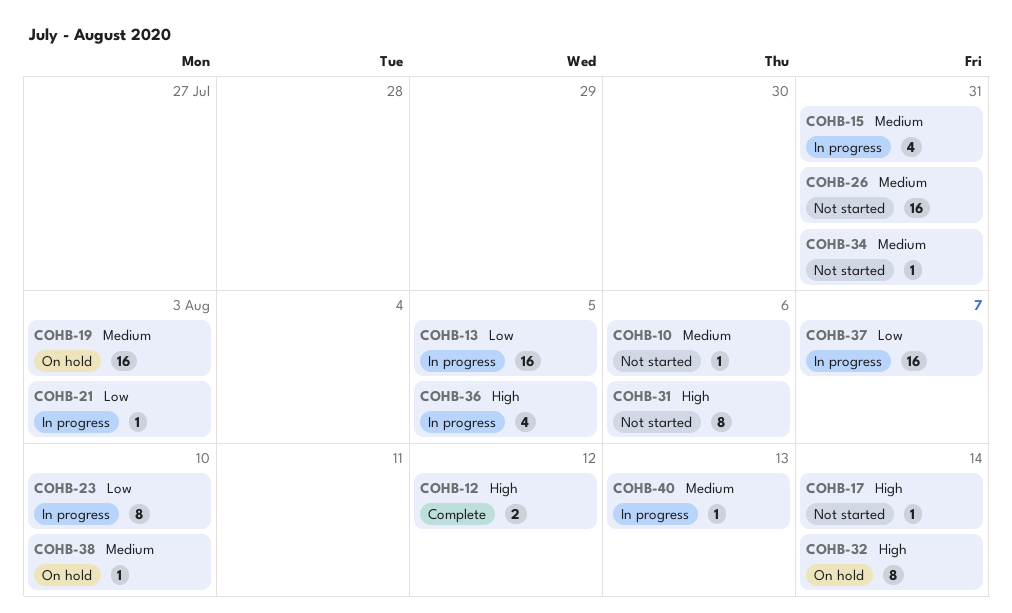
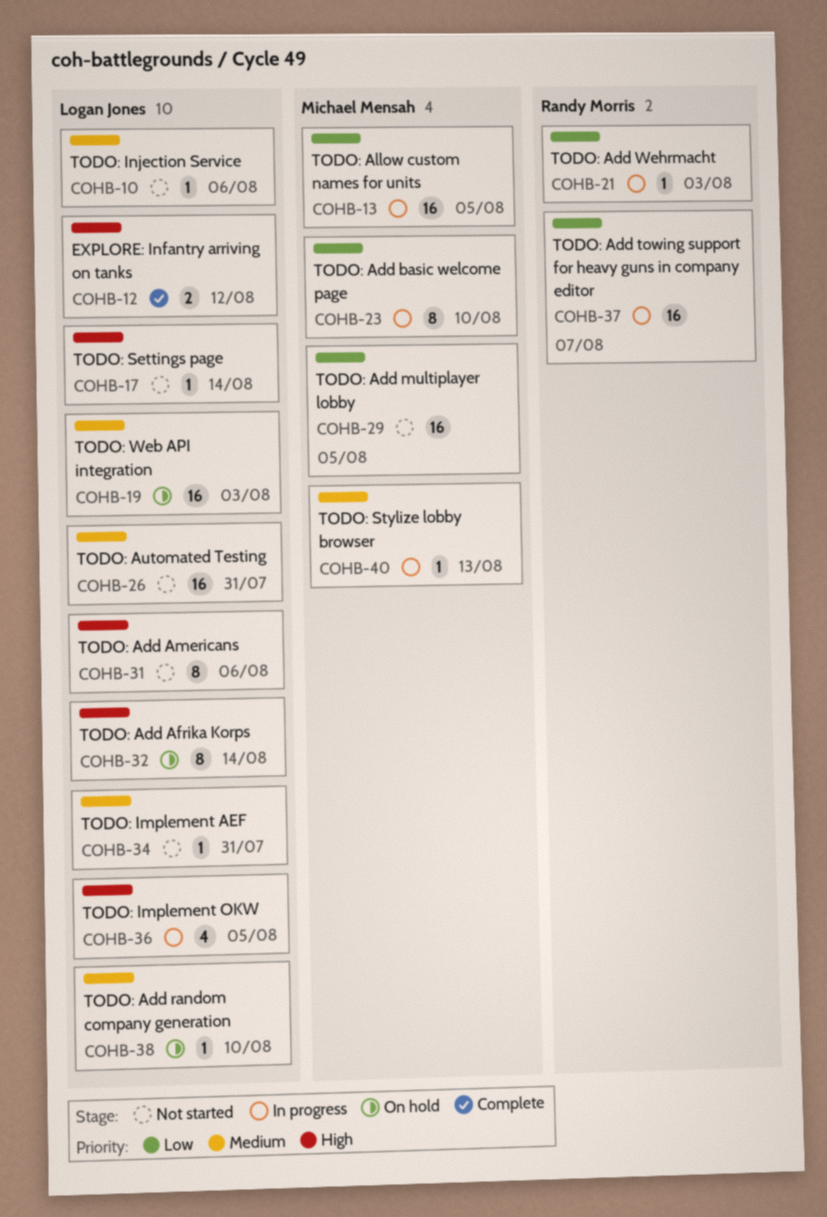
COHB-15: present -> none
COHB-29: none -> present

